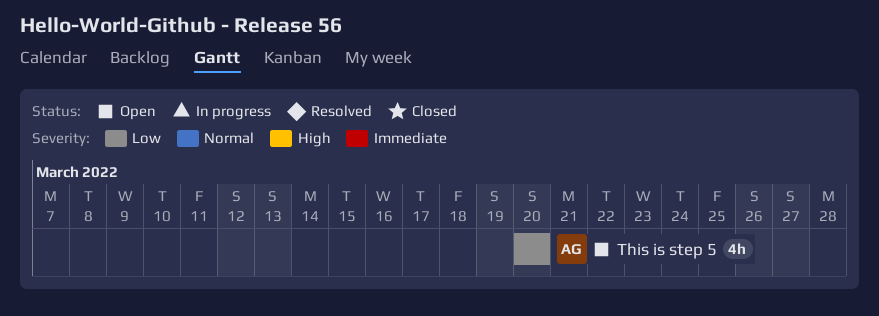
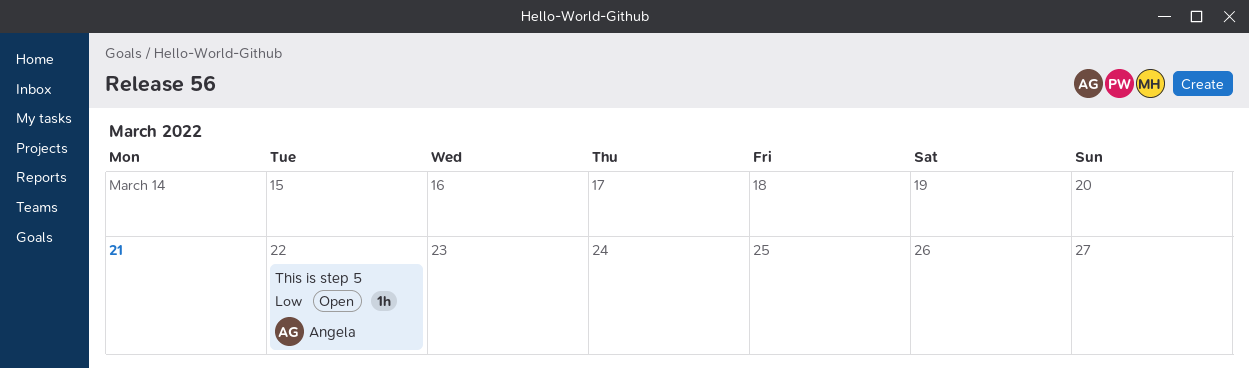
This is step 5, estimate: 4h -> 1h
This is step 5, due: Mar 20 -> Mar 22

